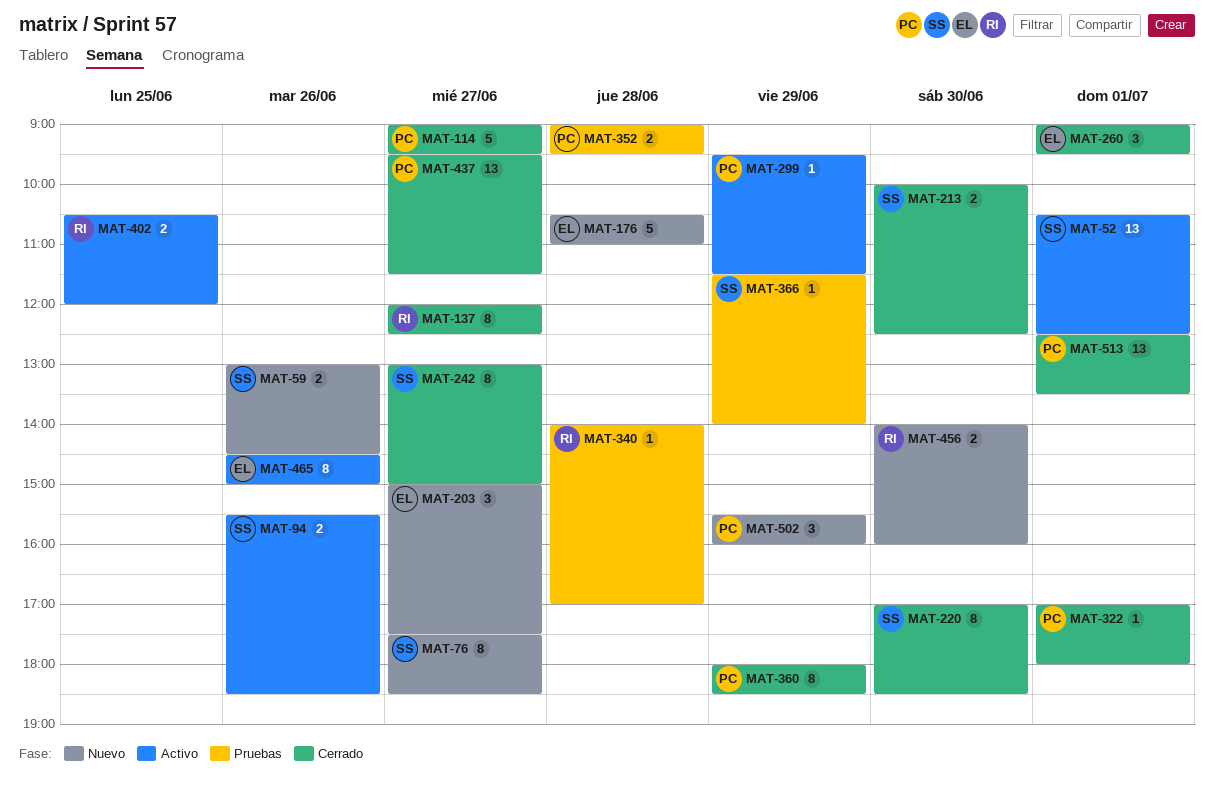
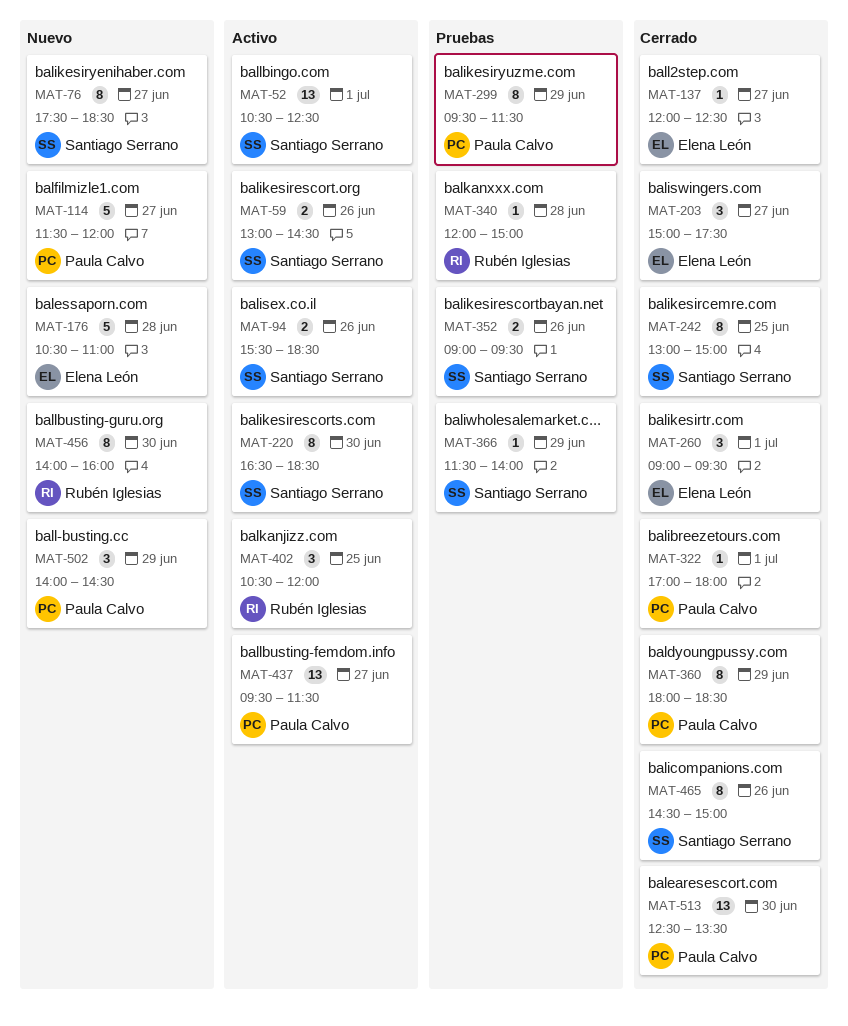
MAT-59, status: Nuevo -> Activo
MAT-114, status: Cerrado -> Nuevo
MAT-114, begins: 09:00 -> 11:30
MAT-114, ends: 09:30 -> 12:00
MAT-137, owner: Rubén Iglesias -> Elena León
MAT-137, estimate: 8 -> 1
MAT-203, status: Nuevo -> Cerrado
MAT-213: present -> none
MAT-220, status: Cerrado -> Activo
MAT-220, begins: 17:00 -> 16:30
MAT-242, day: Jun 27 -> Jun 25
MAT-299, status: Activo -> Pruebas
MAT-299, estimate: 1 -> 8
MAT-340, begins: 14:00 -> 12:00
MAT-340, ends: 17:00 -> 15:00
MAT-352, owner: Paula Calvo -> Santiago Serrano
MAT-352, day: Jun 28 -> Jun 26
MAT-402, estimate: 2 -> 3
MAT-437, status: Cerrado -> Activo
MAT-456, estimate: 2 -> 8
MAT-465, status: Activo -> Cerrado
MAT-465, owner: Elena León -> Santiago Serrano
MAT-502, begins: 15:30 -> 14:00
MAT-502, ends: 16:00 -> 14:30
MAT-513, day: Jul 1 -> Jun 30

